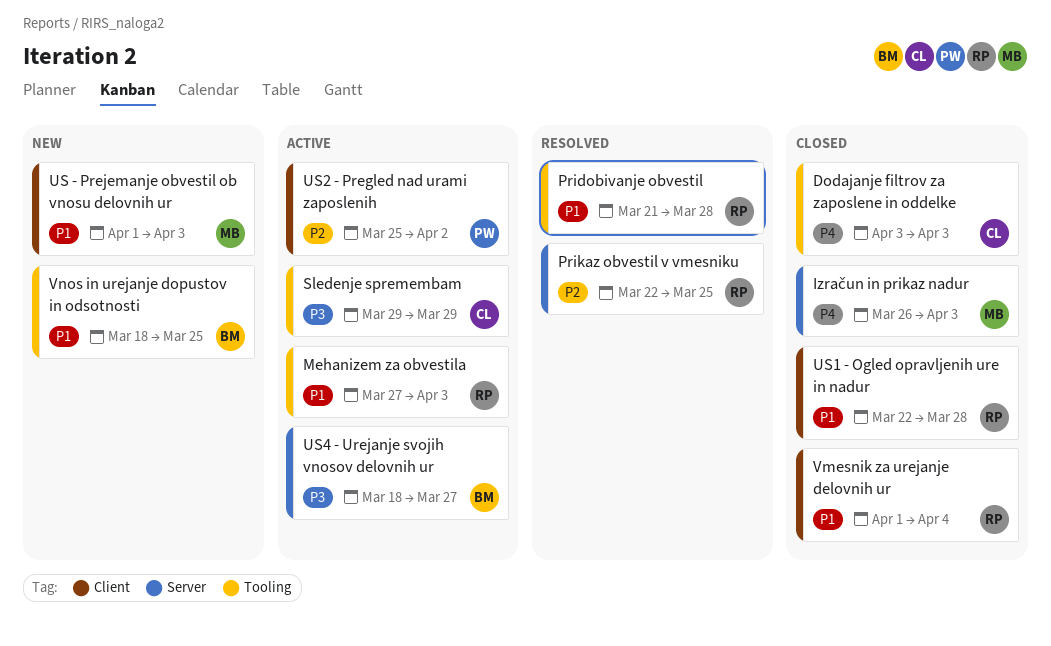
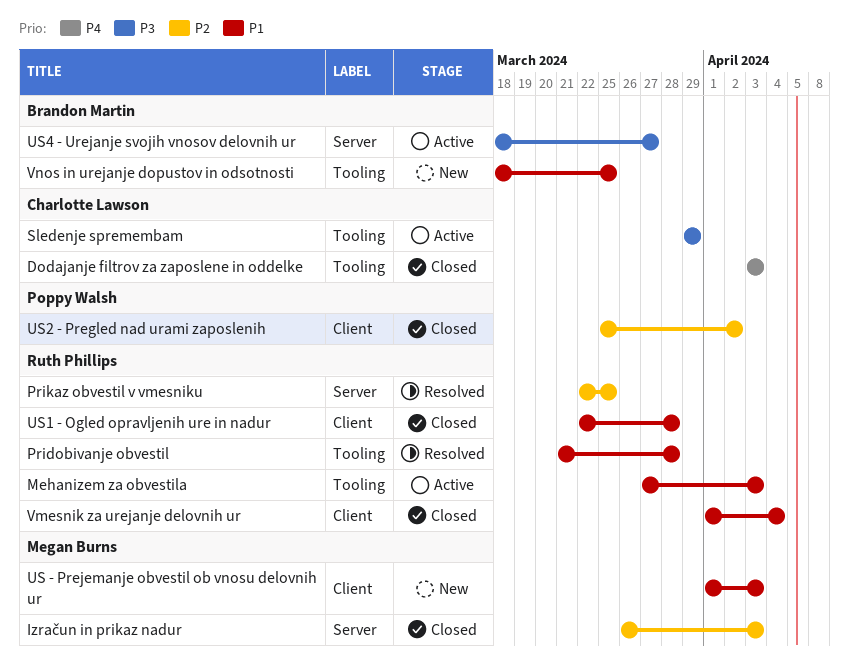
Izračun in prikaz nadur, priority: P4 -> P2
US2 - Pregled nad urami zaposlenih, status: Active -> Closed

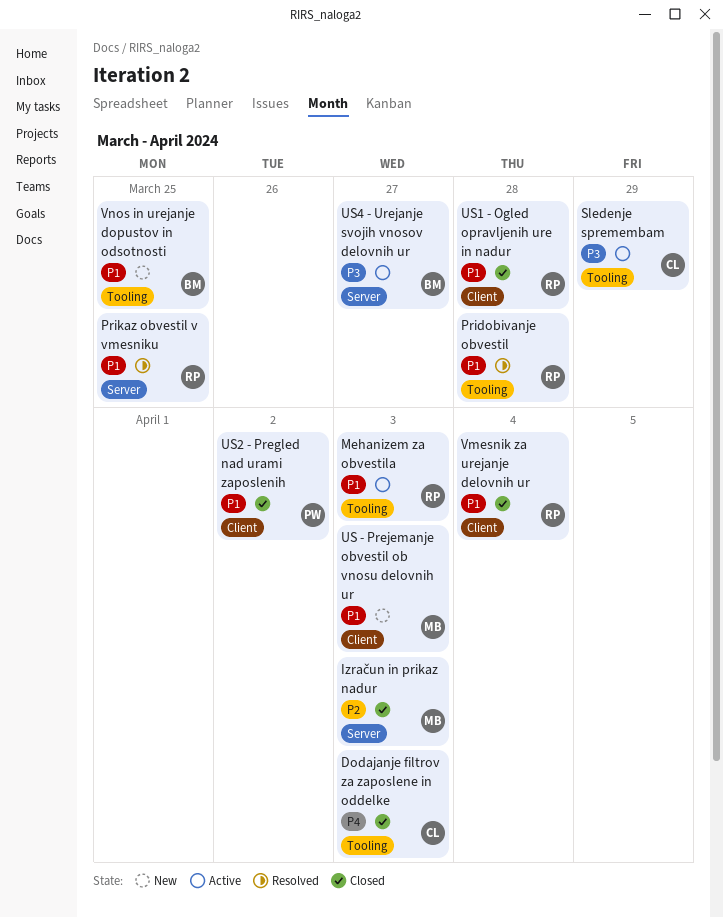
Prikaz obvestil v vmesniku, priority: P2 -> P1
US2 - Pregled nad urami zaposlenih, priority: P2 -> P1

